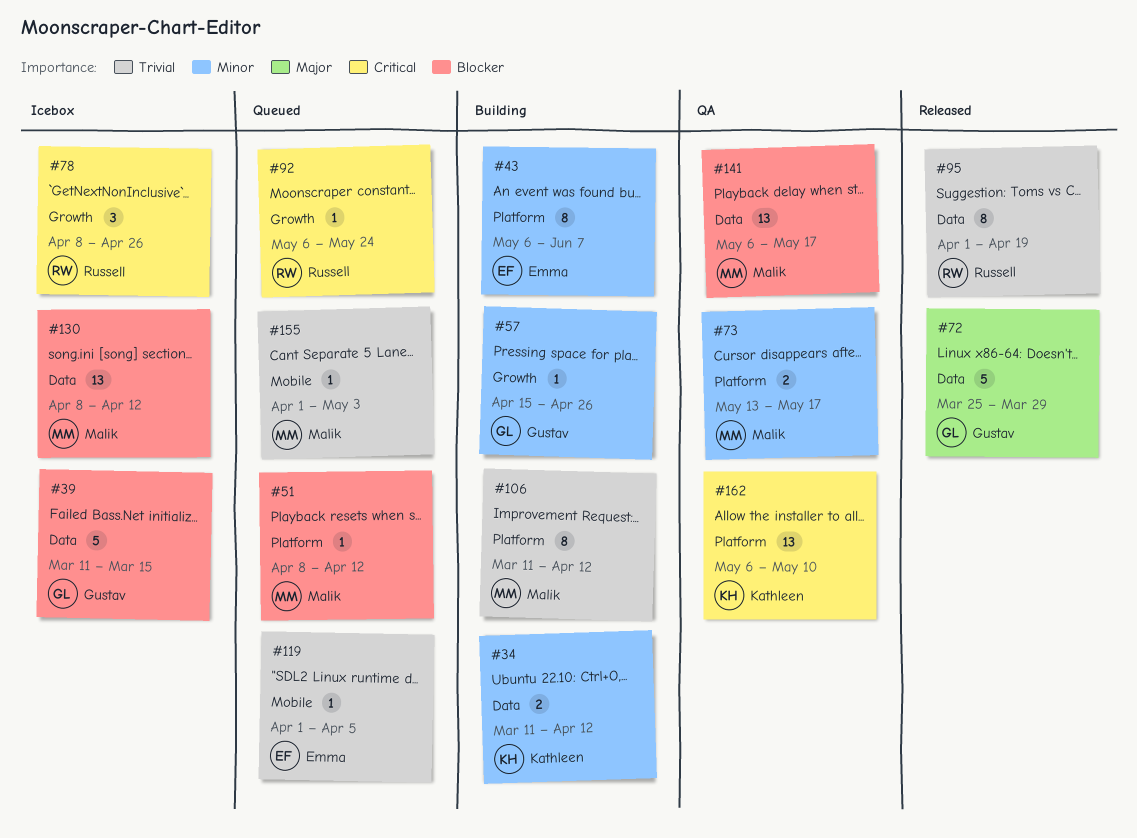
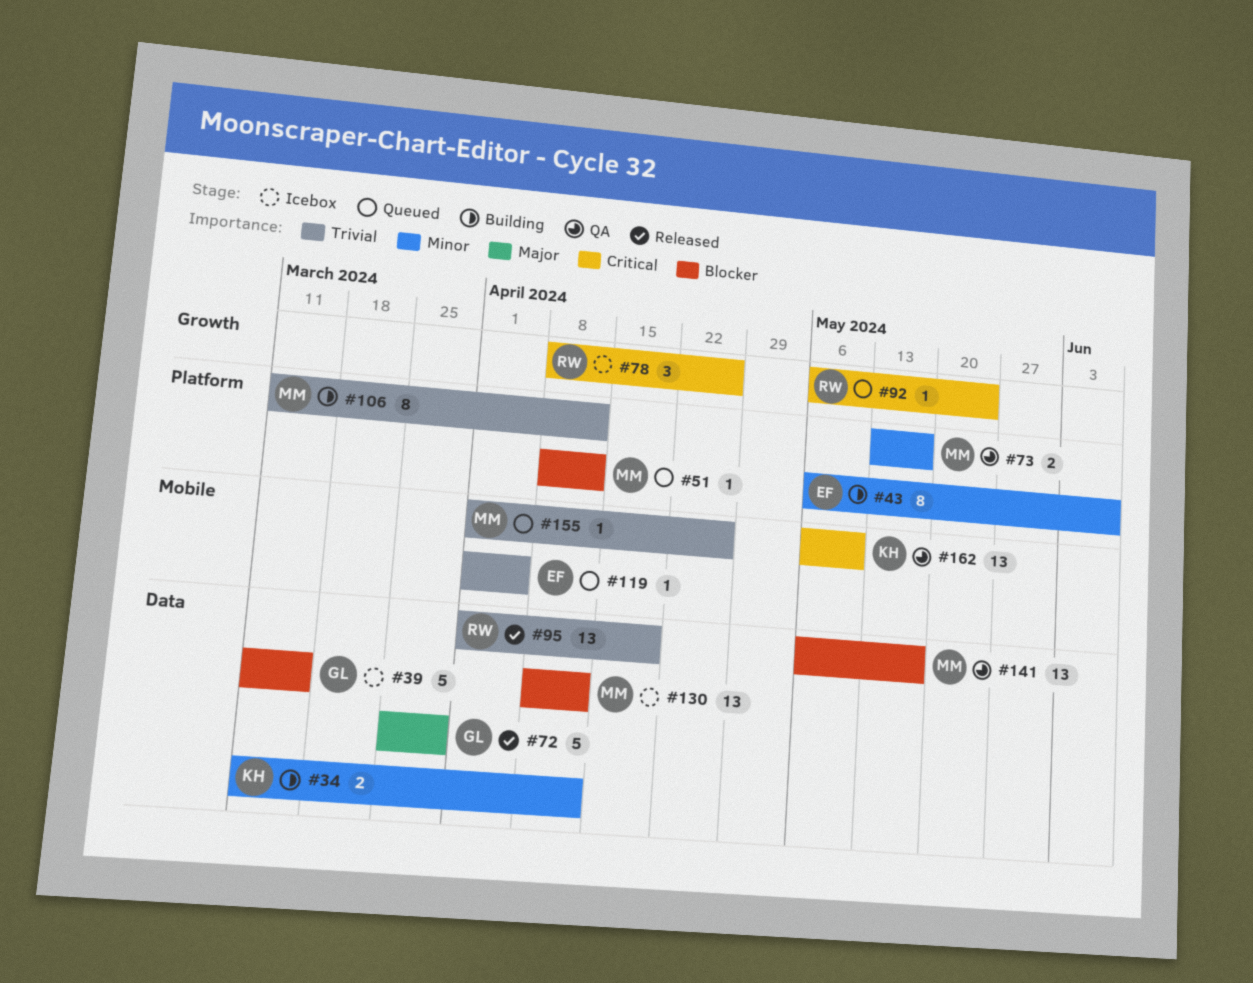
#57: present -> none
#95, estimate: 8 -> 13
#155, due: May 3 -> Apr 26
#162, label: Platform -> Mobile

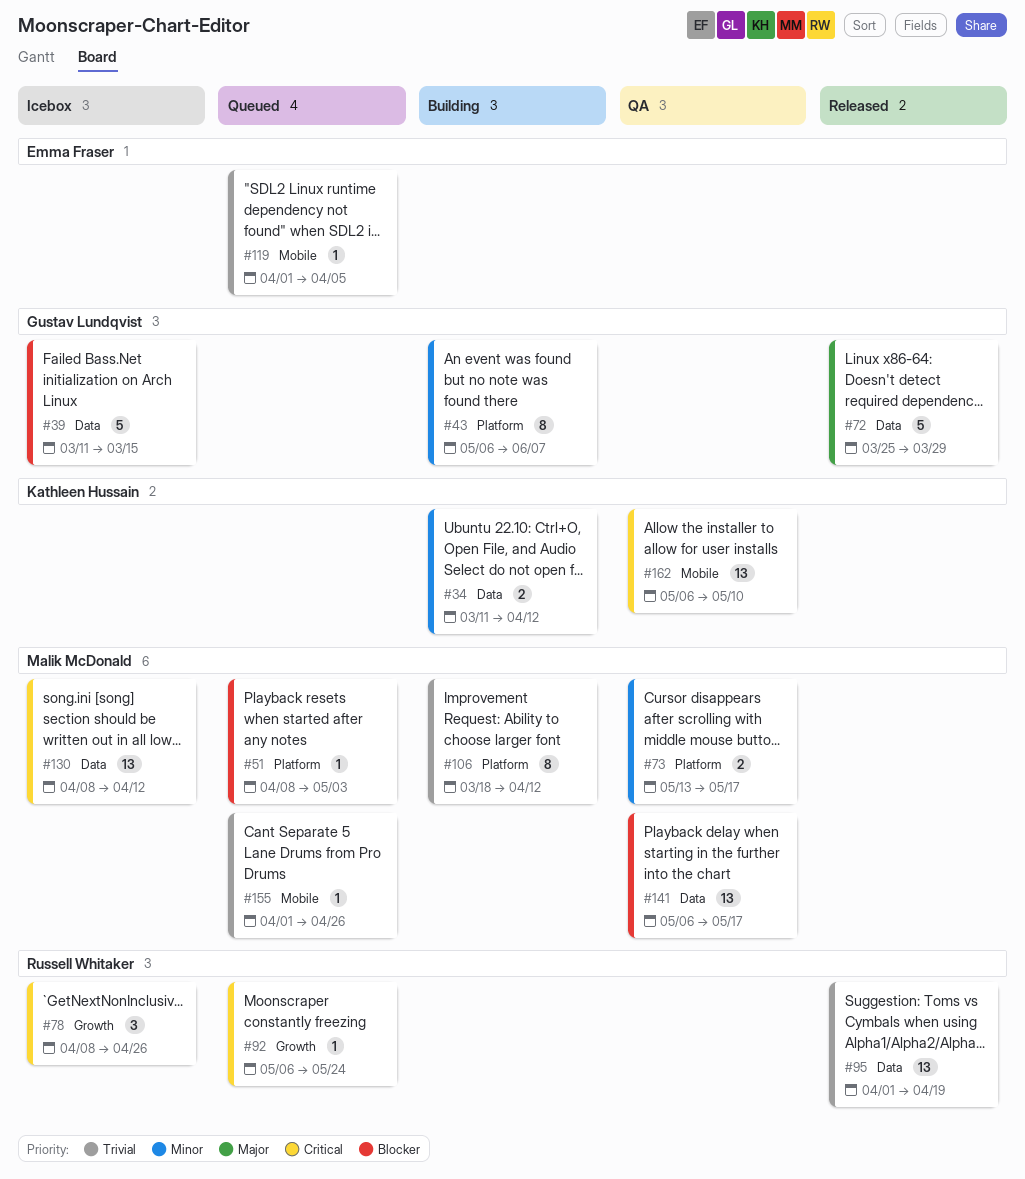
#43, owner: Emma Fraser -> Gustav Lundqvist
#51, due: Apr 12 -> May 3
#106, start: Mar 11 -> Mar 18
#130, priority: Blocker -> Critical

